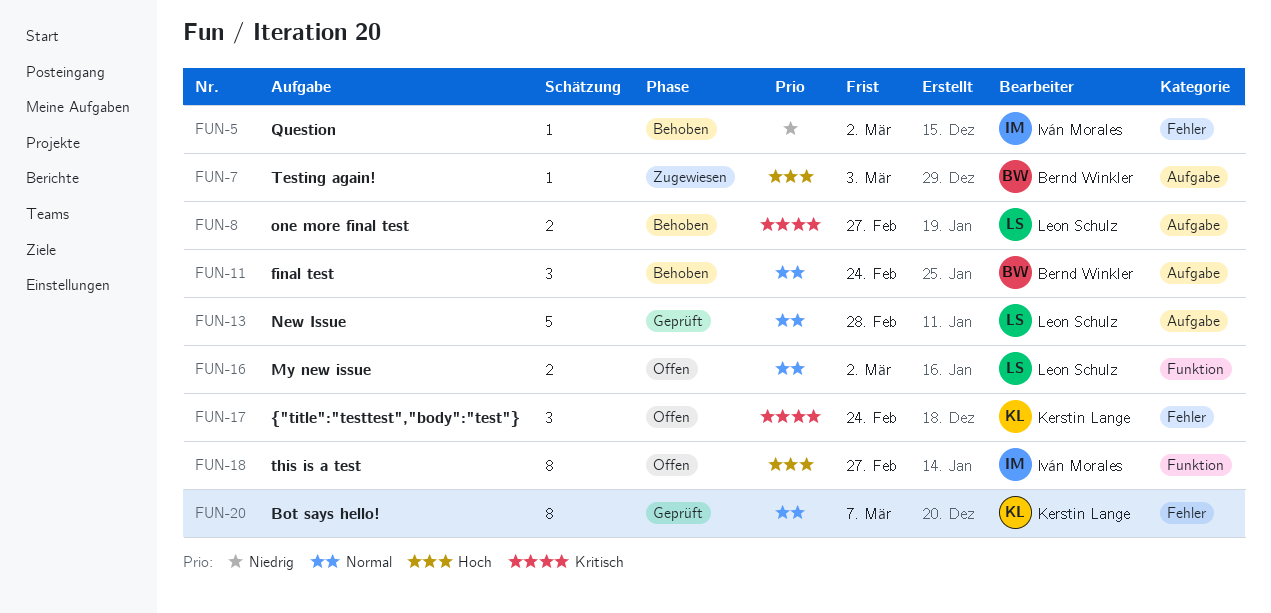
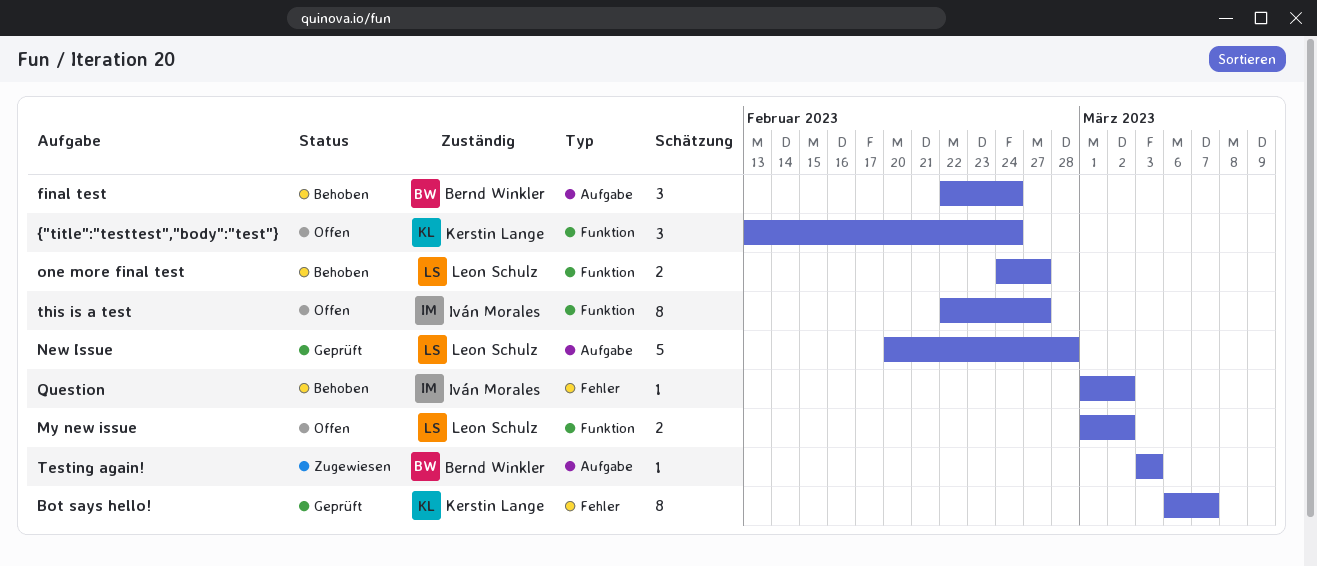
one more final test, label: Aufgabe -> Funktion
{"title":"testtest","body":"test"}, label: Fehler -> Funktion

